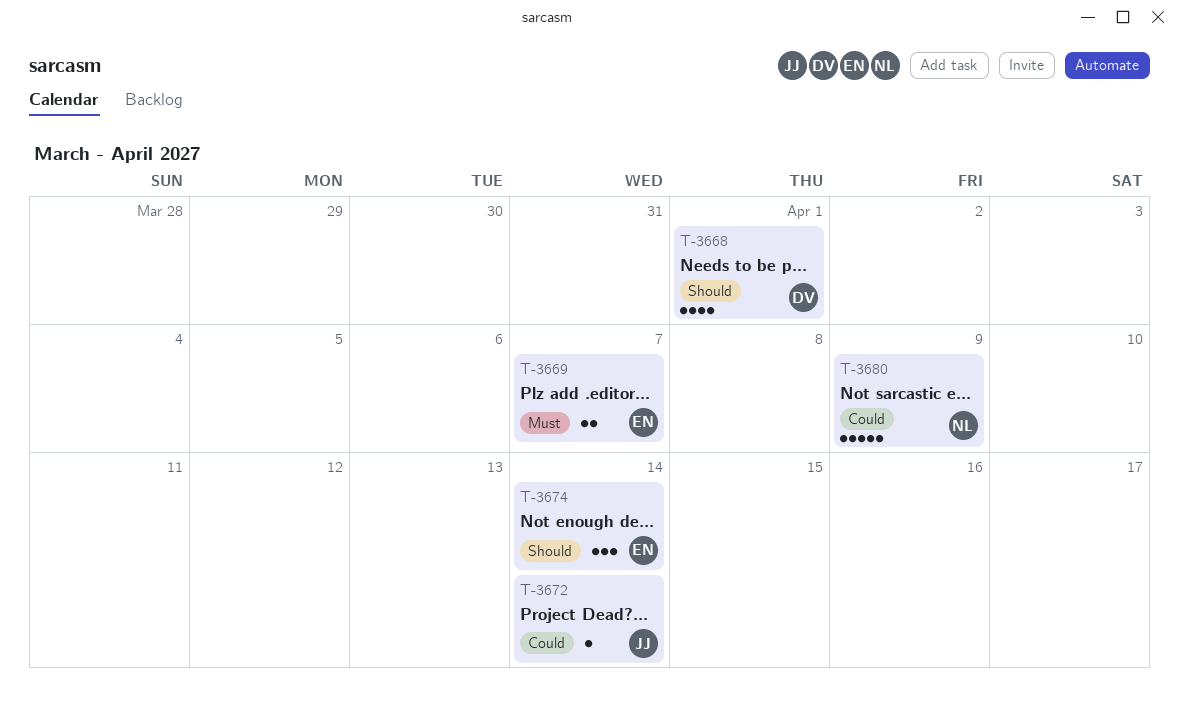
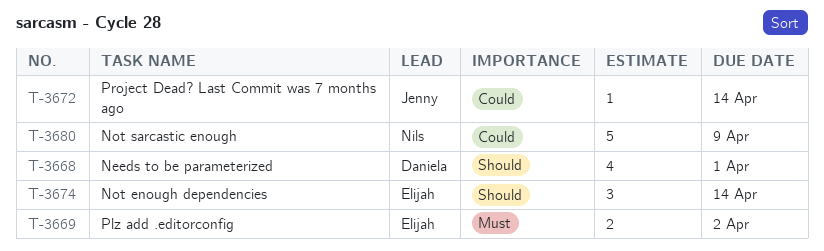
T-3669, due: Apr 7 -> Apr 2

